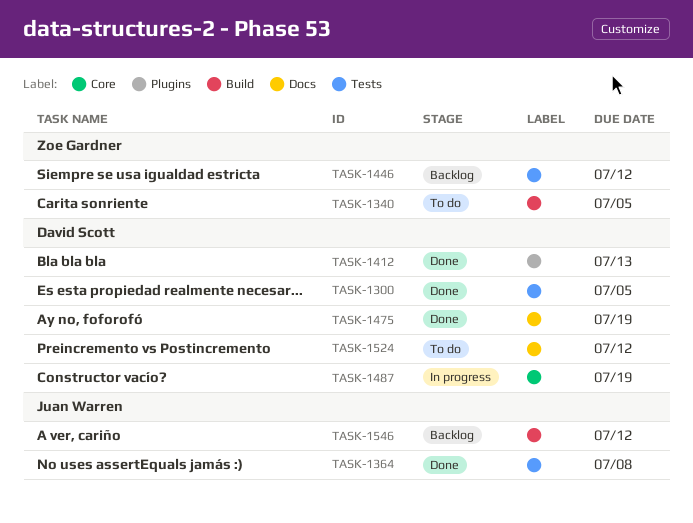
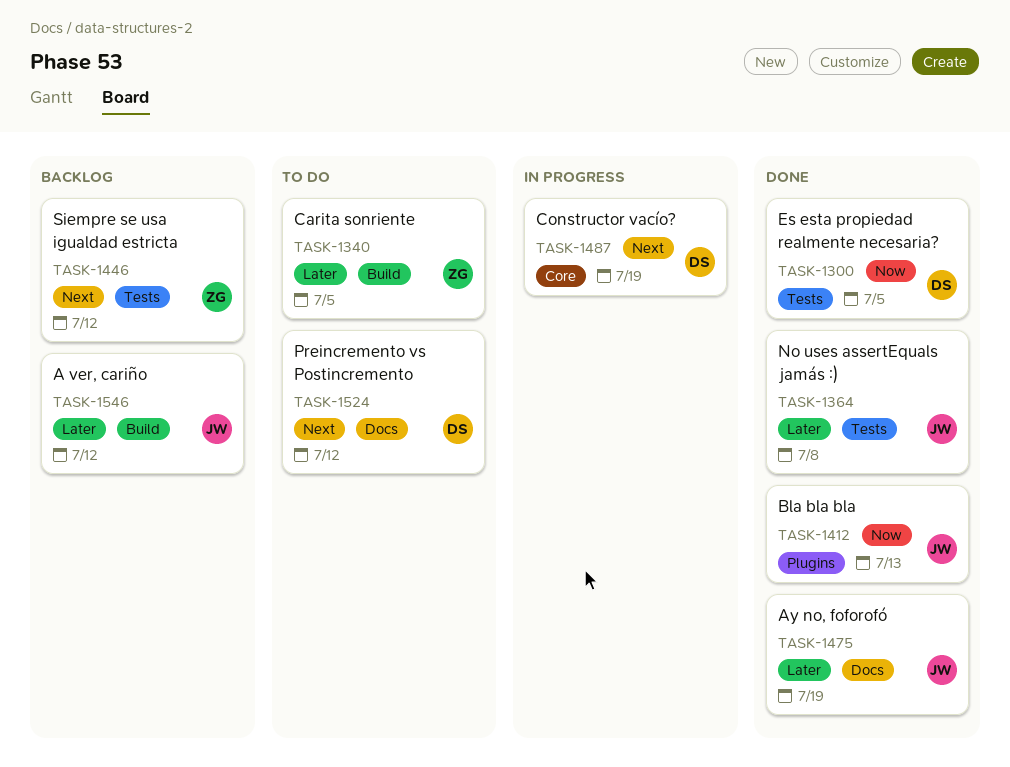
TASK-1412, owner: David Scott -> Juan Warren
TASK-1475, owner: David Scott -> Juan Warren

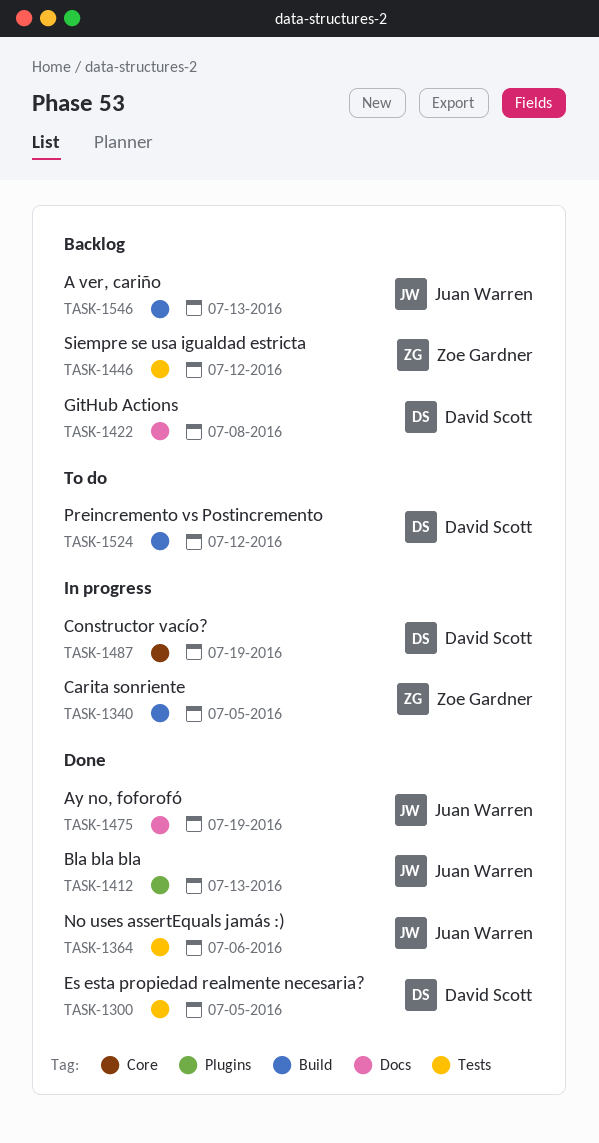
TASK-1340, status: To do -> In progress
TASK-1364, due: Jul 8 -> Jul 6
TASK-1422: none -> present
TASK-1524, label: Docs -> Build
TASK-1546, due: Jul 12 -> Jul 13

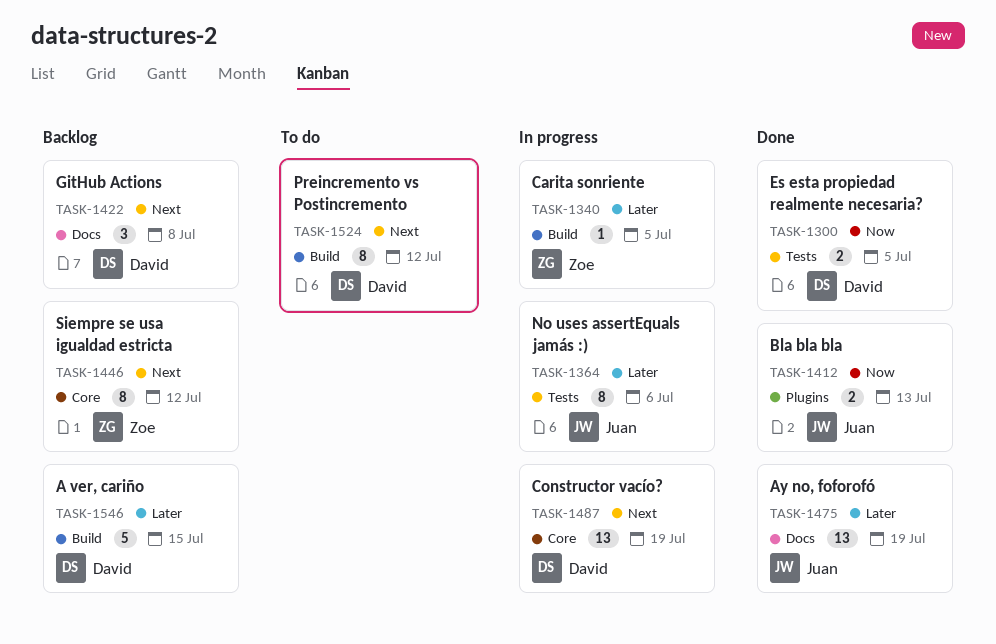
TASK-1364, status: Done -> In progress
TASK-1446, label: Tests -> Core
TASK-1546, owner: Juan Warren -> David Scott
TASK-1546, due: Jul 13 -> Jul 15

